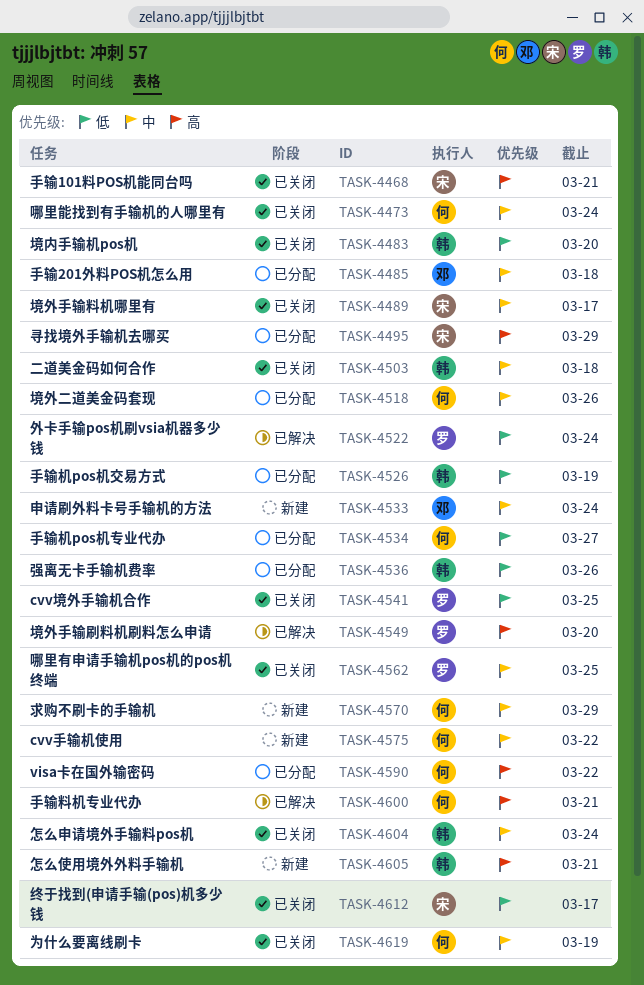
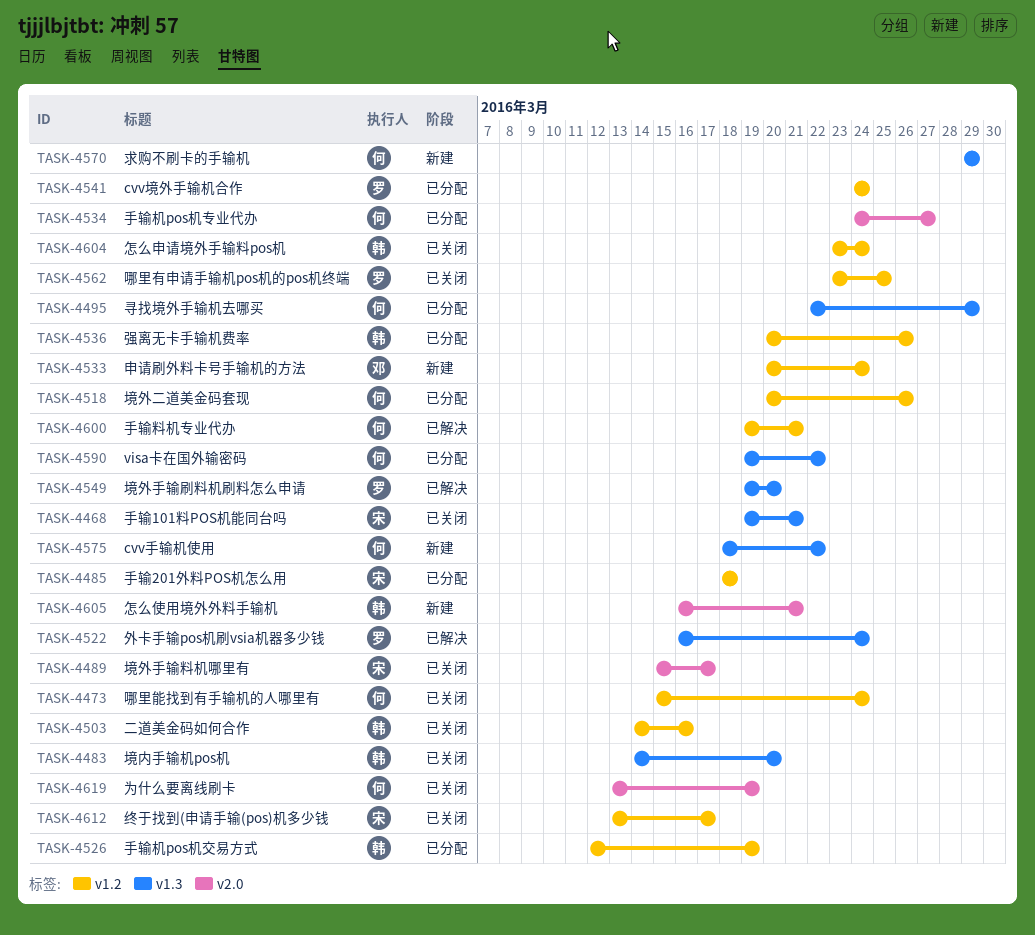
TASK-4485, owner: 邓 -> 宋
TASK-4495, owner: 宋 -> 何
TASK-4503, due: Mar 18 -> Mar 16
TASK-4541, status: 已关闭 -> 已分配
TASK-4541, due: Mar 25 -> Mar 24

